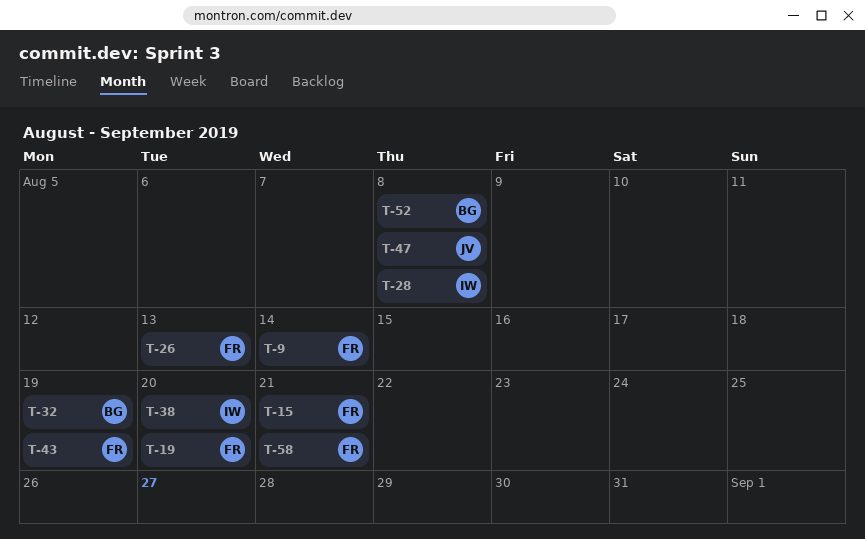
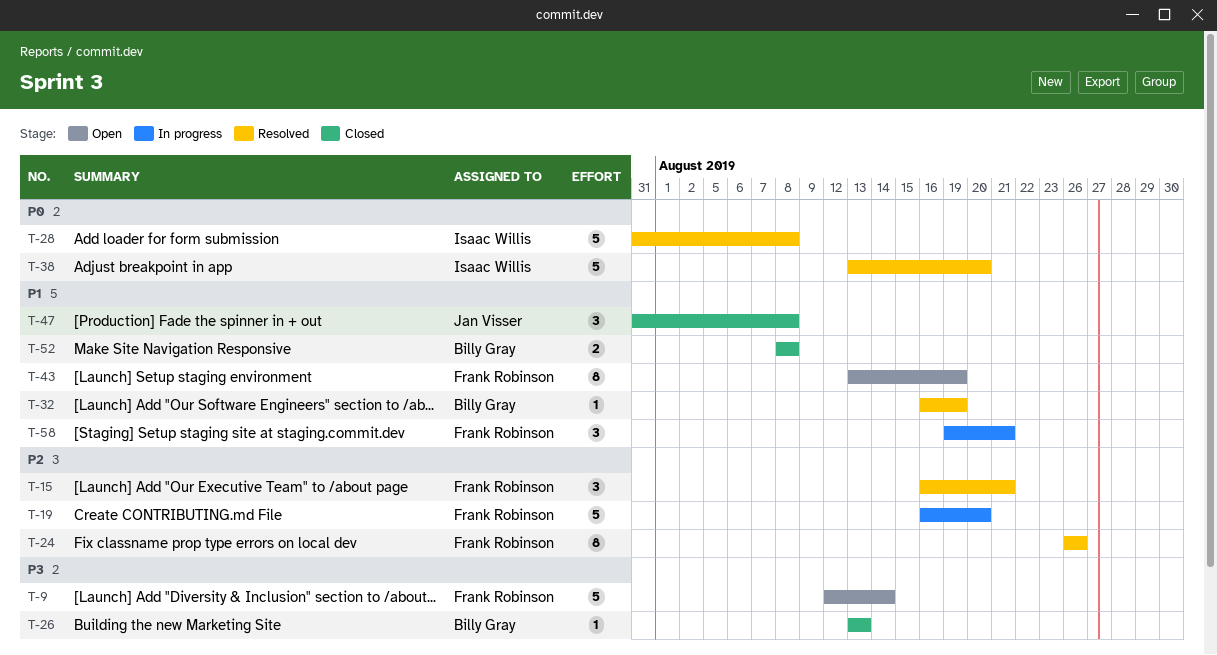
T-24: none -> present
T-26, owner: Frank Robinson -> Billy Gray

